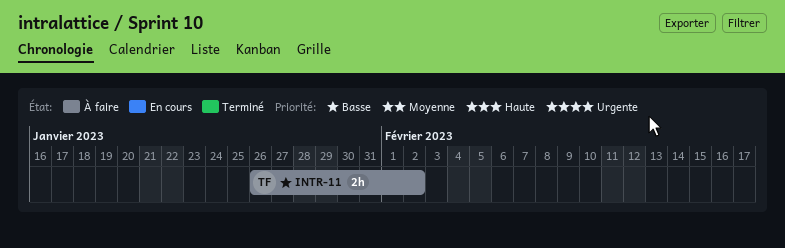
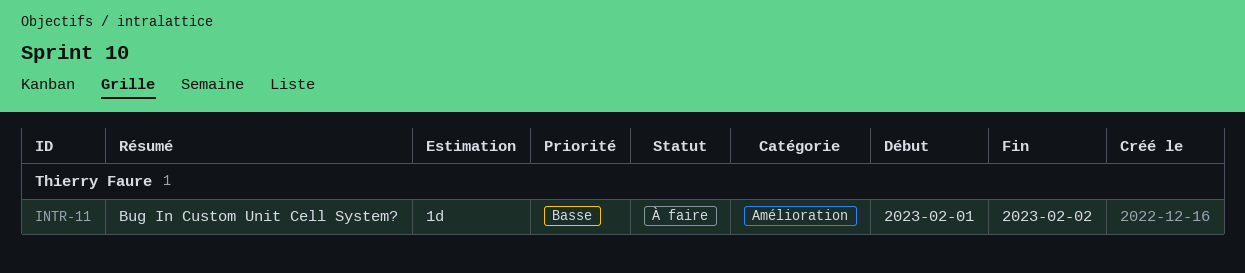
INTR-11, estimate: 2h -> 1d
INTR-11, start: Jan 26 -> Feb 1

